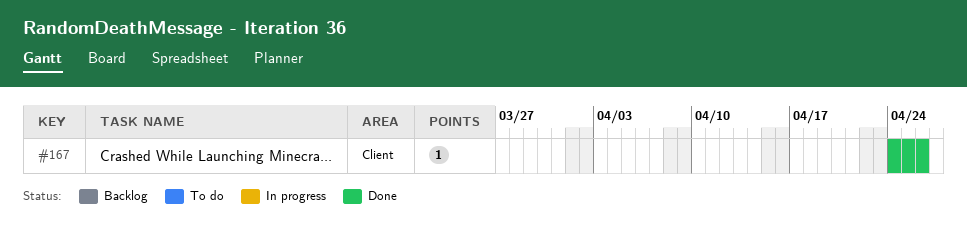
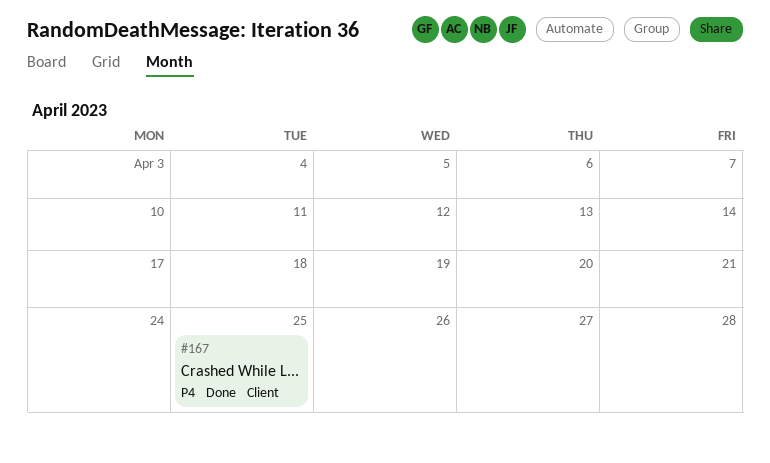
#167, due: Apr 26 -> Apr 25

